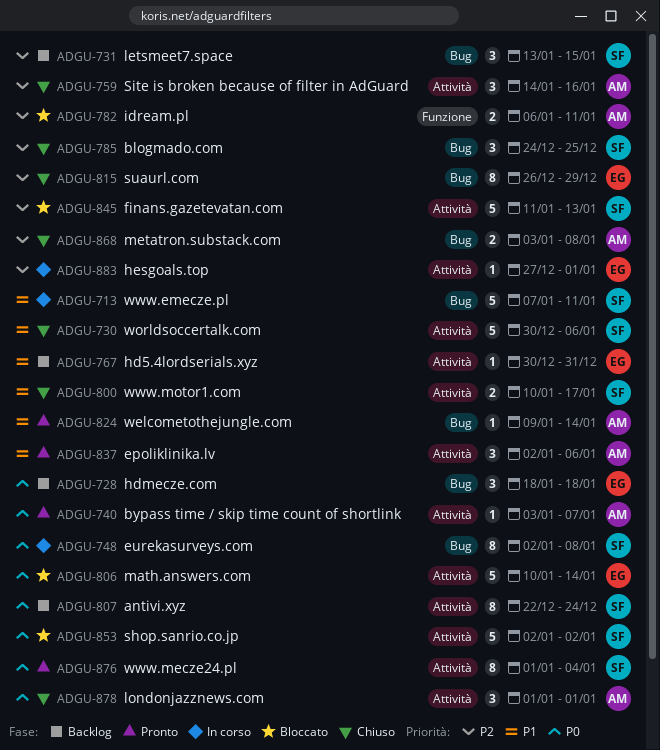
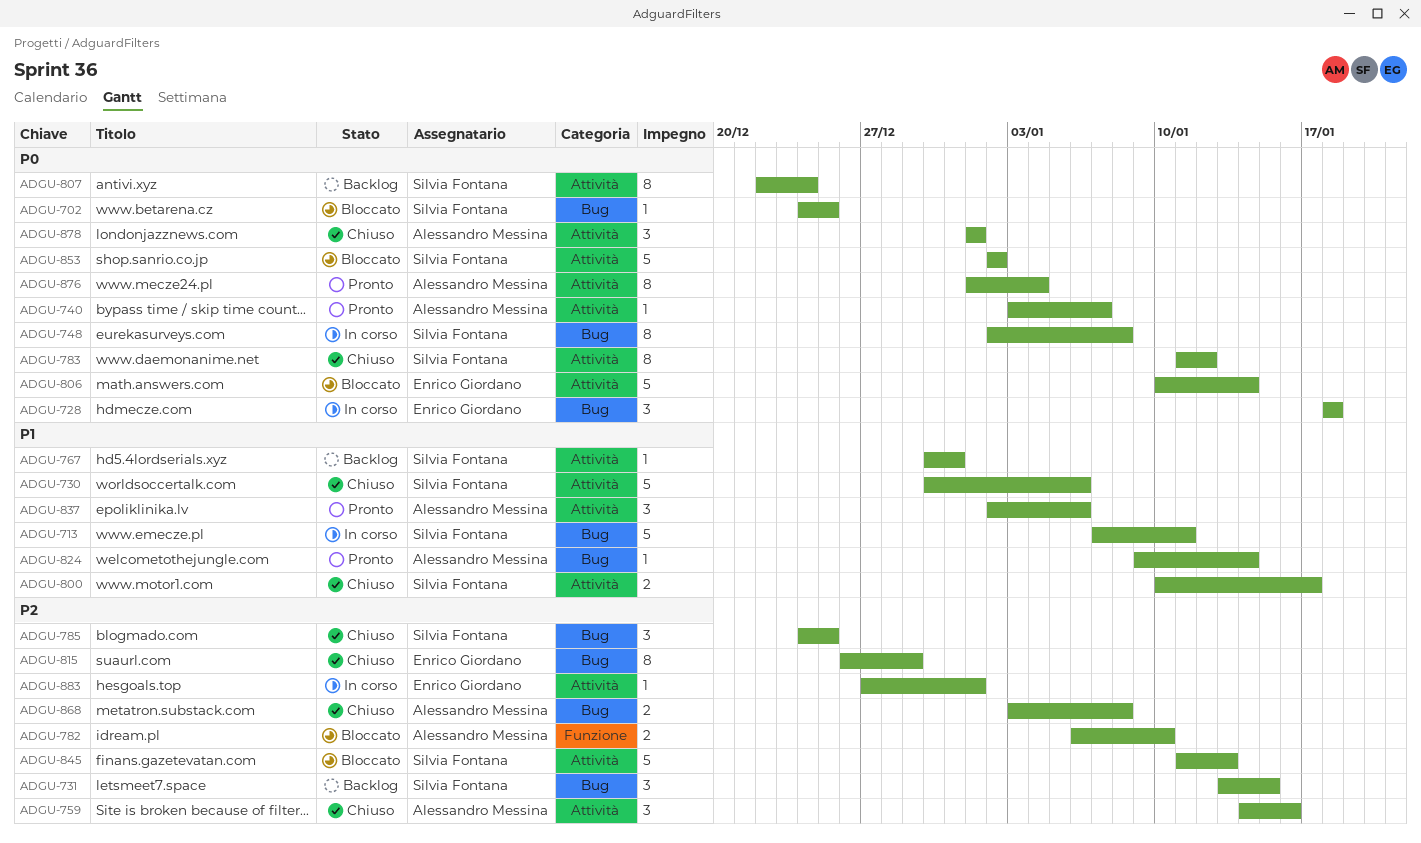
ADGU-702: none -> present
ADGU-728, status: Backlog -> In corso
ADGU-767, owner: Enrico Giordano -> Silvia Fontana
ADGU-782, due: Jan 11 -> Jan 10
ADGU-783: none -> present
ADGU-876, owner: Silvia Fontana -> Alessandro Messina

